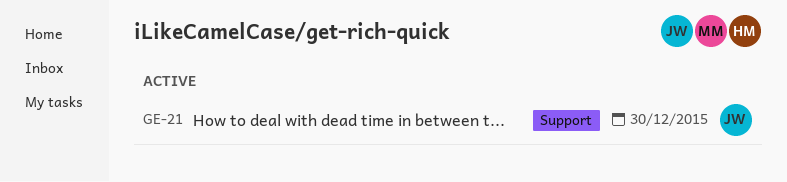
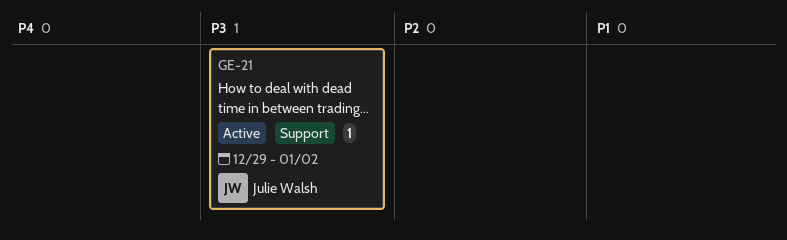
GE-21, due: Dec 30 -> Jan 2

